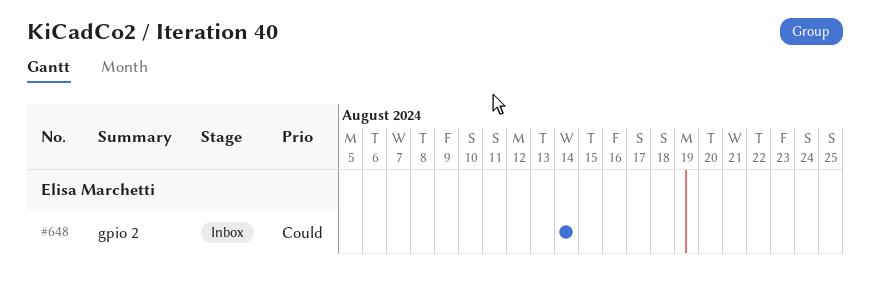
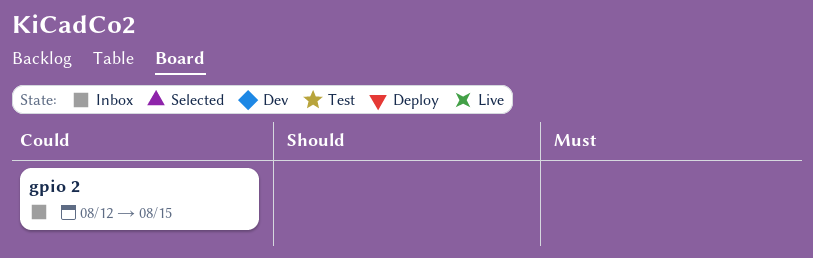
gpio 2, start: Aug 14 -> Aug 12
gpio 2, due: Aug 14 -> Aug 15

